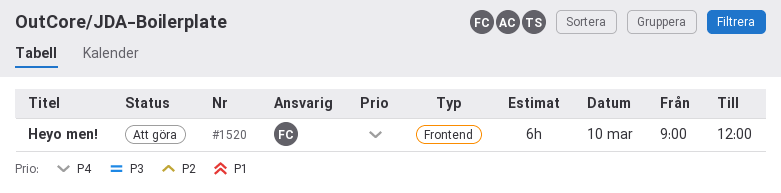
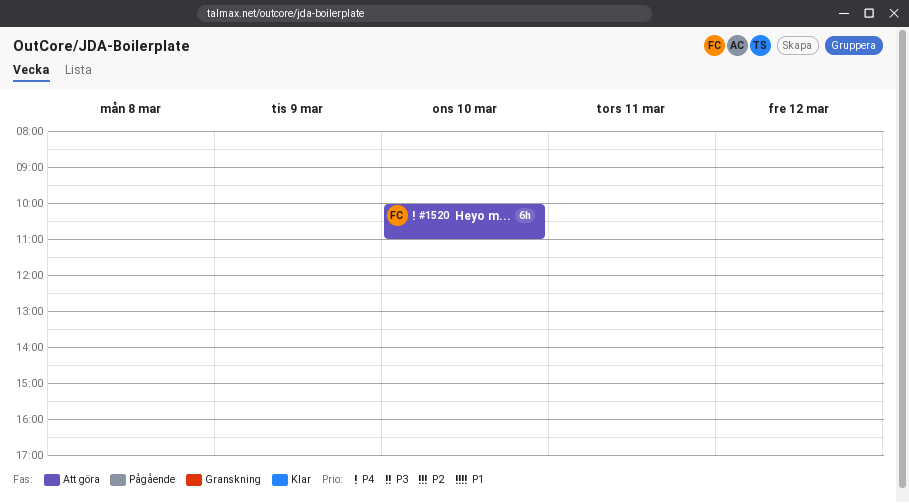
#1520, begins: 09:00 -> 10:00
#1520, ends: 12:00 -> 11:00

